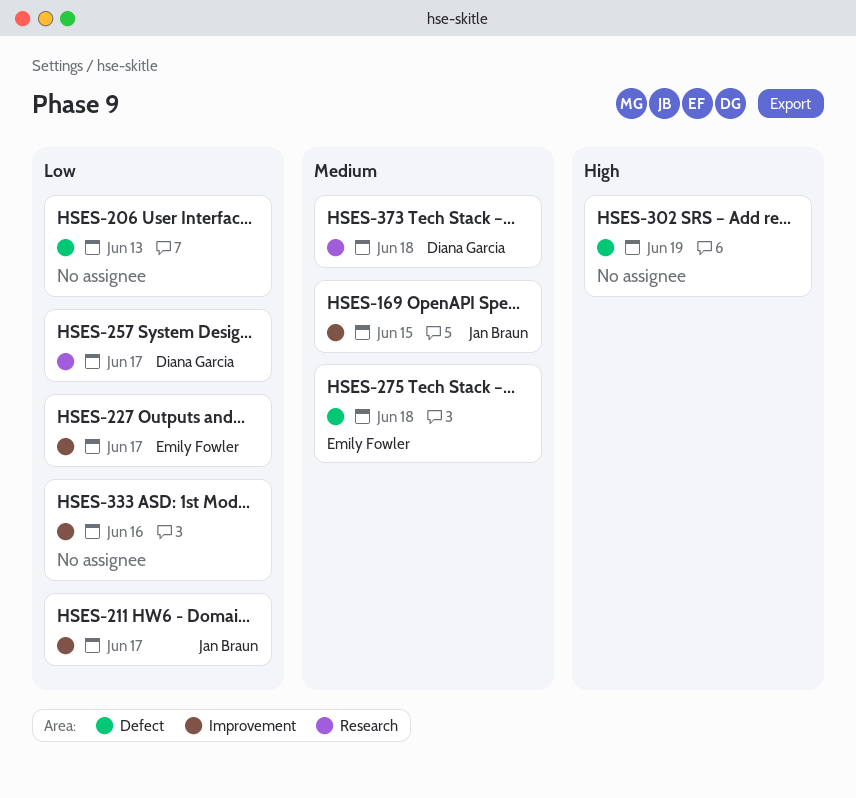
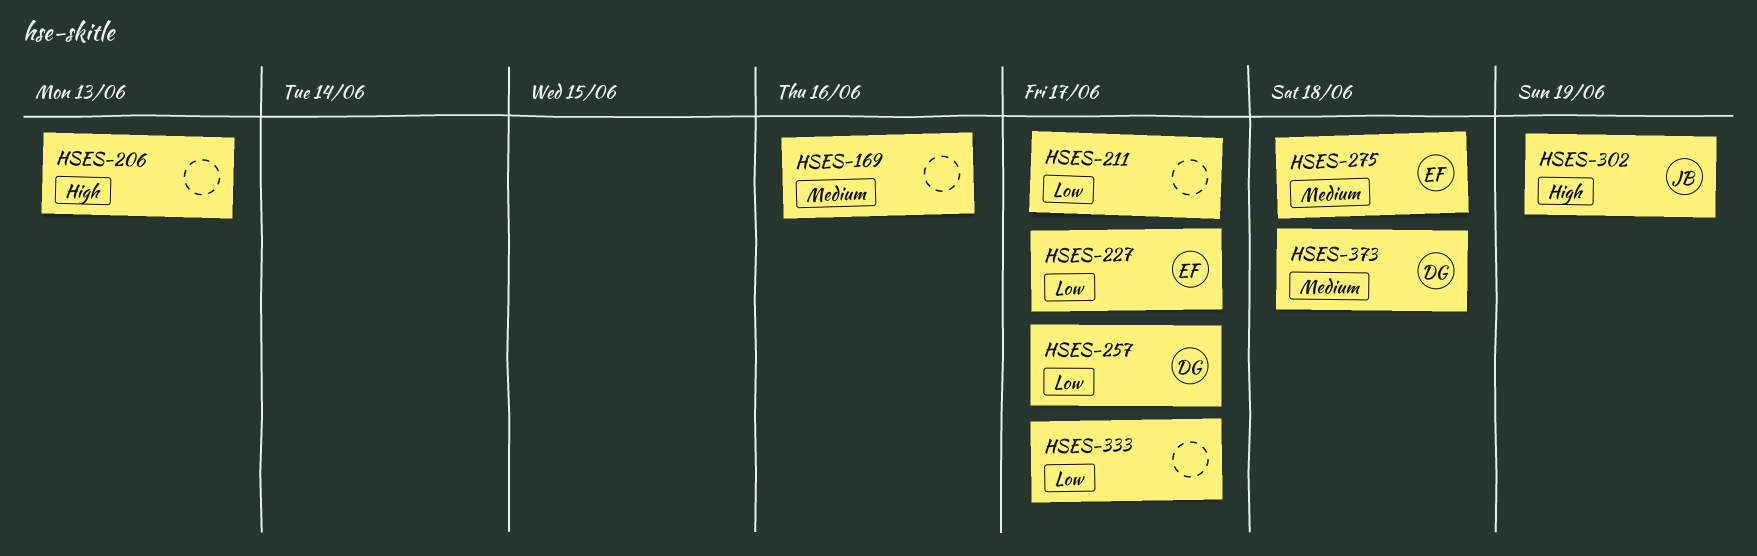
HSES-169, owner: Jan Braun -> none
HSES-169, due: Jun 15 -> Jun 16
HSES-206, priority: Low -> High
HSES-211, owner: Jan Braun -> none
HSES-302, owner: none -> Jan Braun
HSES-333, due: Jun 16 -> Jun 17

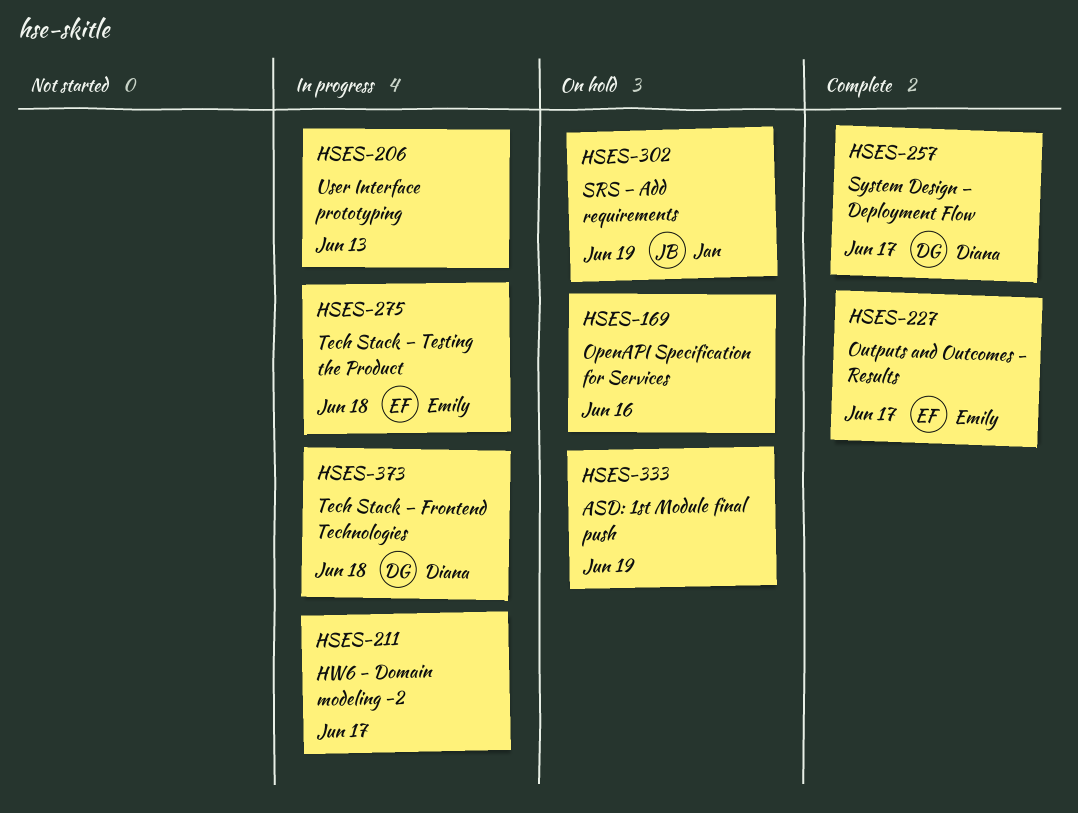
HSES-333, due: Jun 17 -> Jun 19

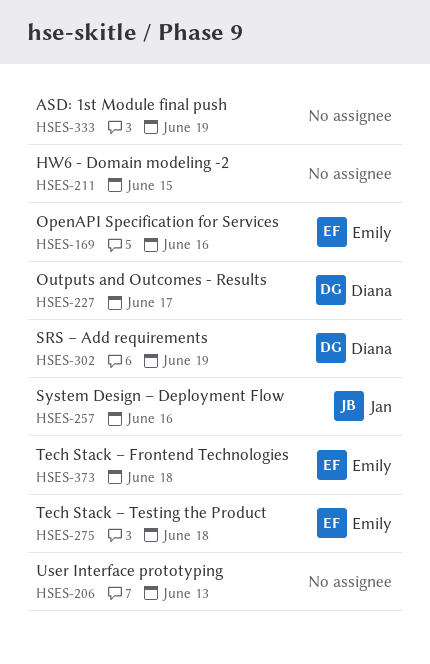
HSES-169, owner: none -> Emily
HSES-211, due: Jun 17 -> Jun 15
HSES-227, owner: Emily -> Diana
HSES-257, owner: Diana -> Jan
HSES-257, due: Jun 17 -> Jun 16
HSES-302, owner: Jan -> Diana
HSES-373, owner: Diana -> Emily

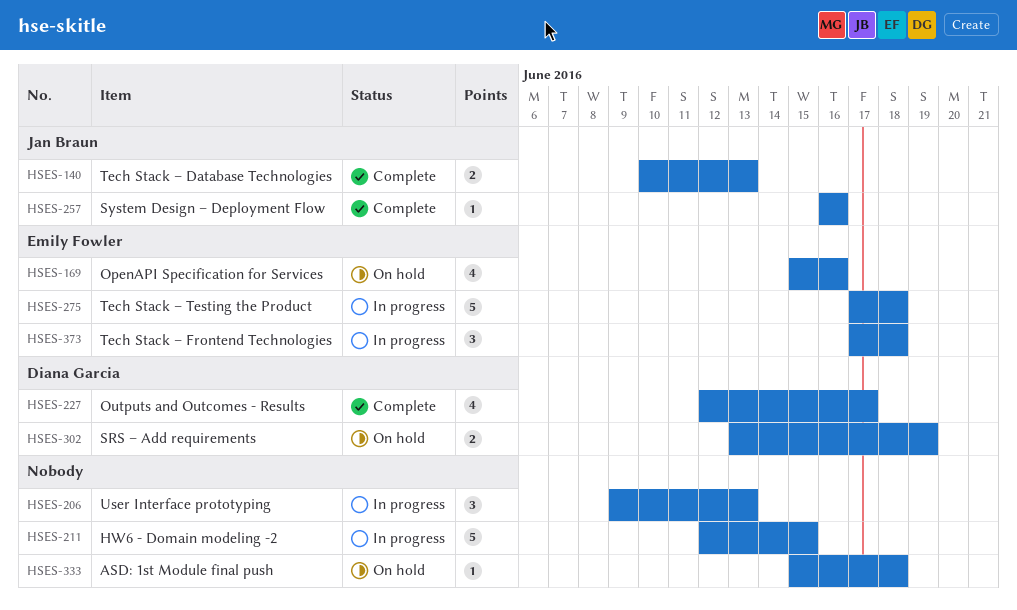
HSES-140: none -> present
HSES-333, due: Jun 19 -> Jun 18

